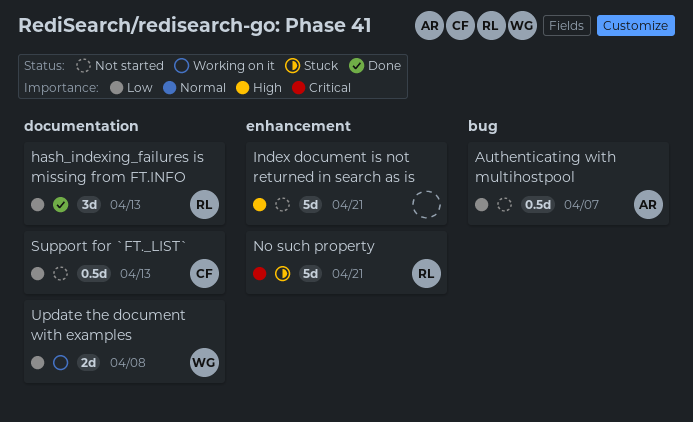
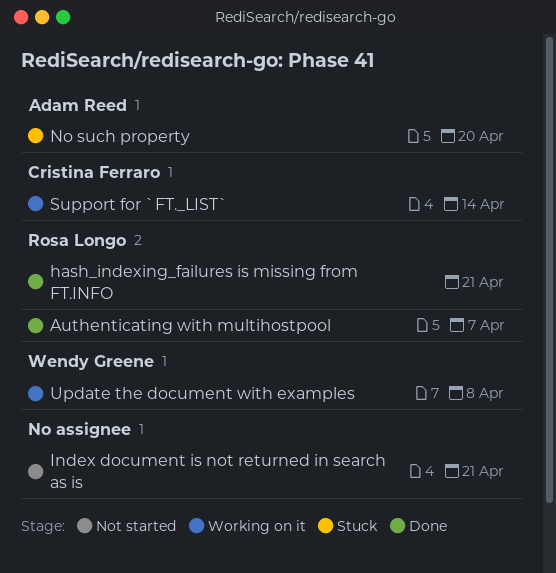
Authenticating with multihostpool, status: Not started -> Done
Authenticating with multihostpool, owner: Adam Reed -> Rosa Longo
hash_indexing_failures is missing from FT.INFO, due: Apr 13 -> Apr 21
No such property, owner: Rosa Longo -> Adam Reed
No such property, due: Apr 21 -> Apr 20
Support for `FT._LIST`, status: Not started -> Working on it
Support for `FT._LIST`, due: Apr 13 -> Apr 14

